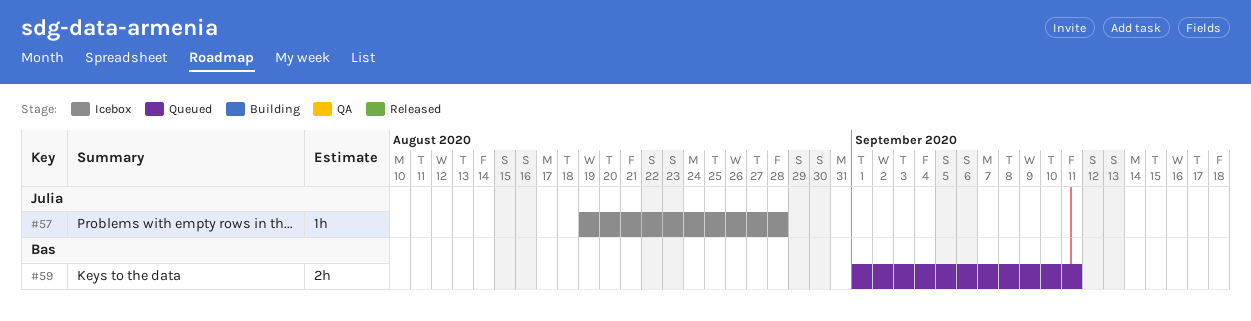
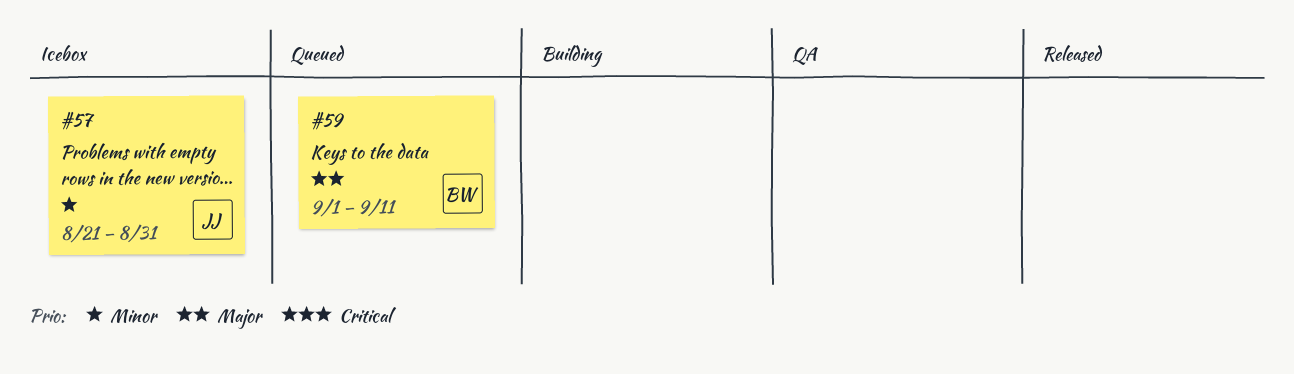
#57, start: Aug 19 -> Aug 21
#57, due: Aug 28 -> Aug 31

